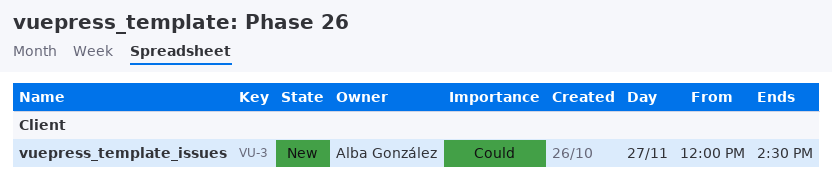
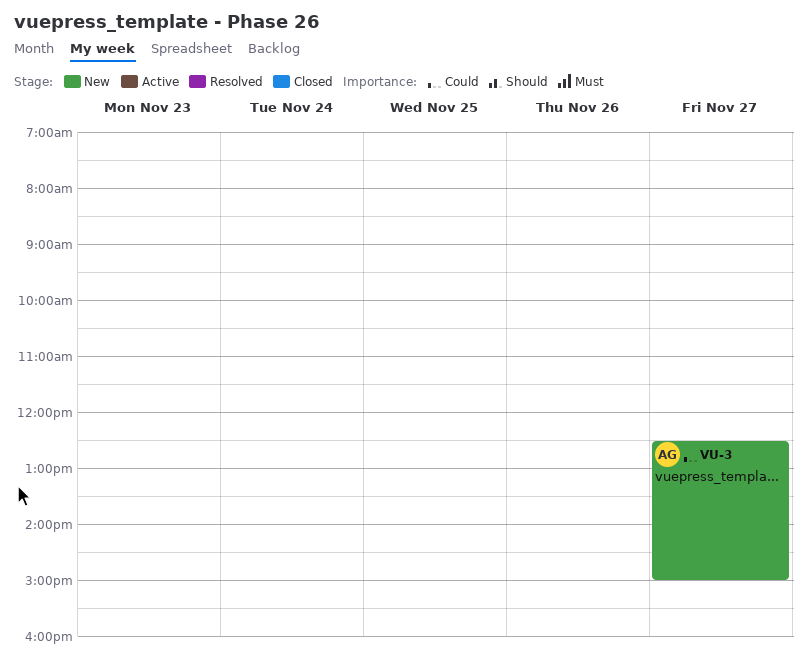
VU-3, begins: 12:00 -> 12:30
VU-3, ends: 14:30 -> 15:00

